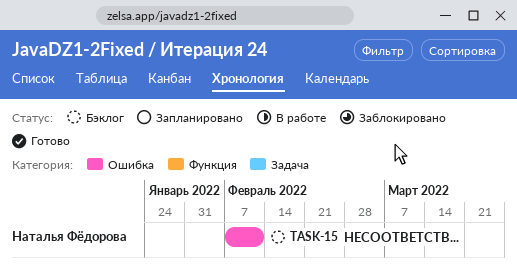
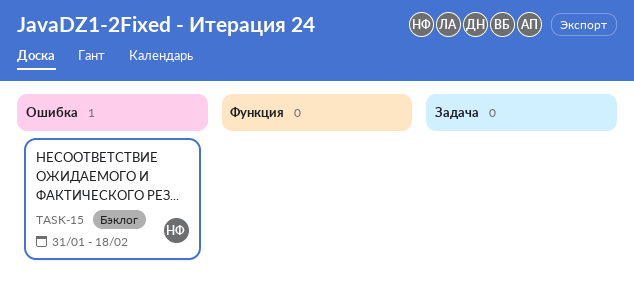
TASK-15, start: Feb 7 -> Jan 31
TASK-15, due: Feb 11 -> Feb 18

